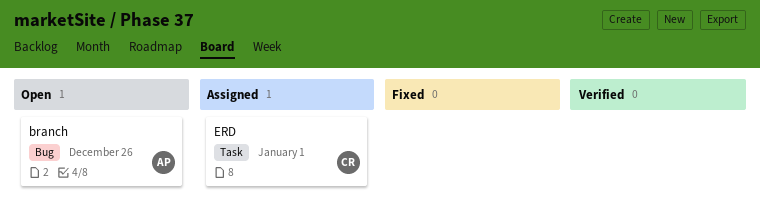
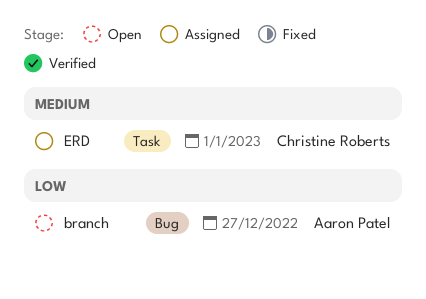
branch, due: Dec 26 -> Dec 27

